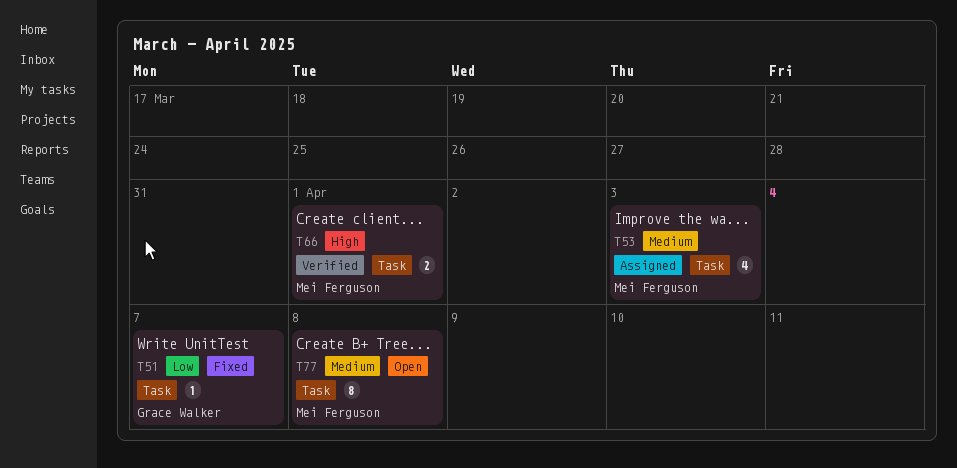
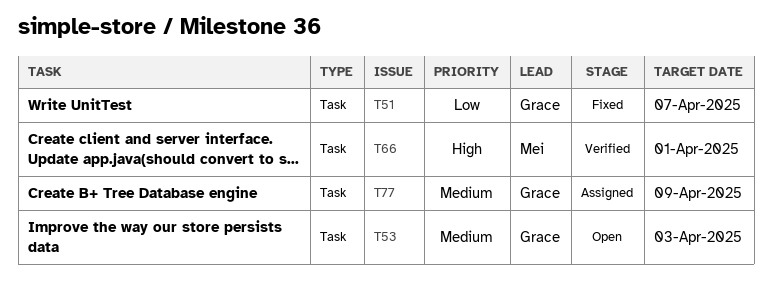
T53, status: Assigned -> Open
T53, owner: Mei Ferguson -> Grace Walker
T77, status: Open -> Assigned
T77, owner: Mei Ferguson -> Grace Walker
T77, due: Apr 8 -> Apr 9

